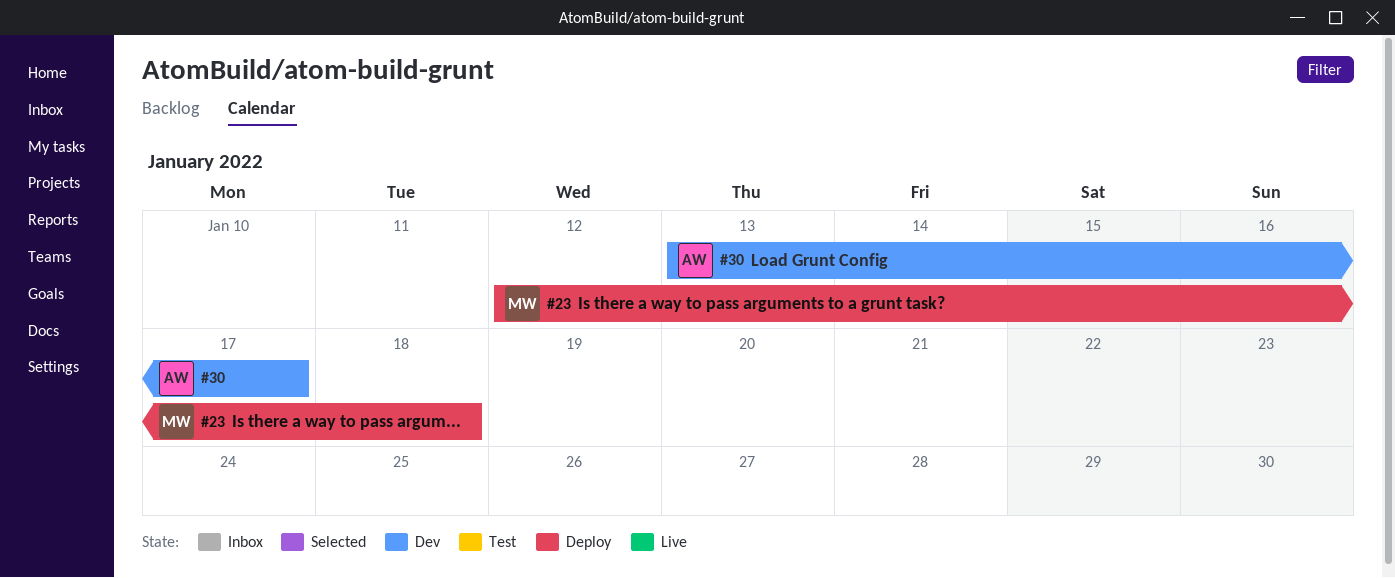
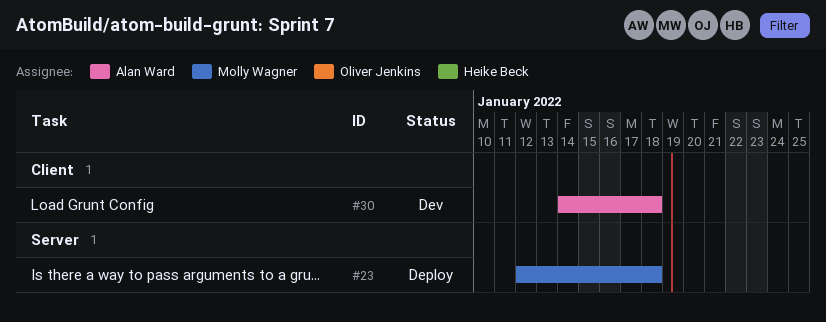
#30, start: Jan 13 -> Jan 14
#30, due: Jan 17 -> Jan 18

